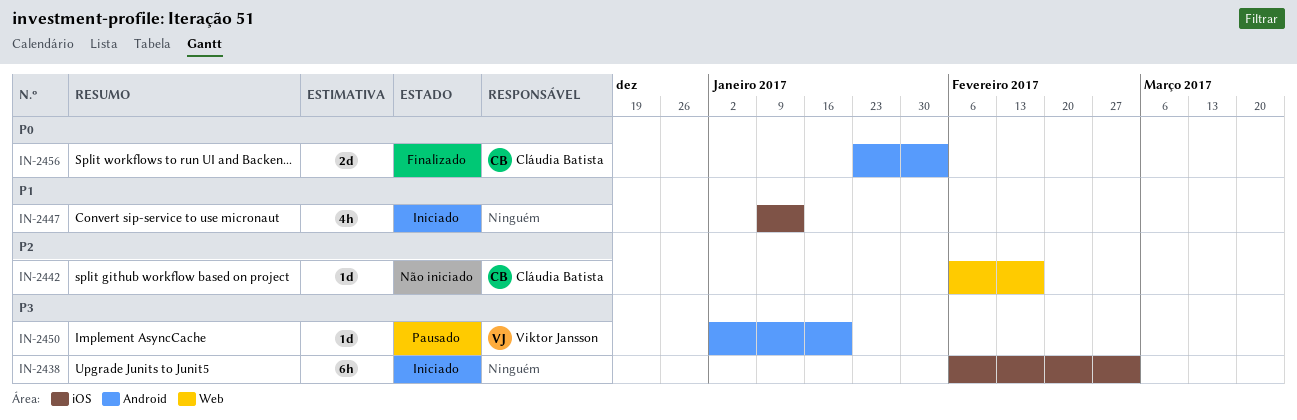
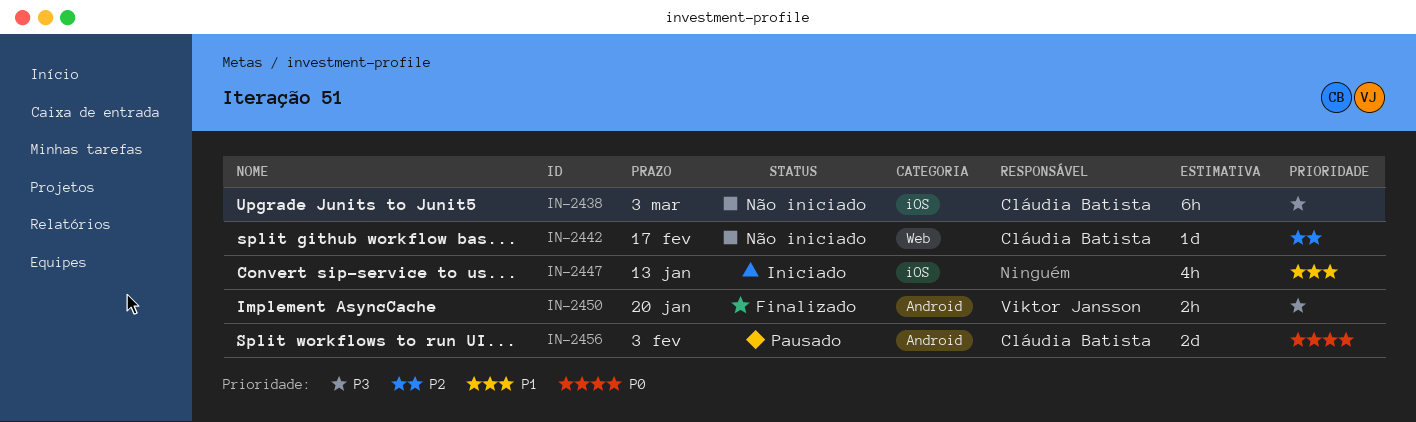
IN-2438, status: Iniciado -> Não iniciado
IN-2438, owner: none -> Cláudia Batista
IN-2450, status: Pausado -> Finalizado
IN-2450, estimate: 1d -> 2h
IN-2456, status: Finalizado -> Pausado

